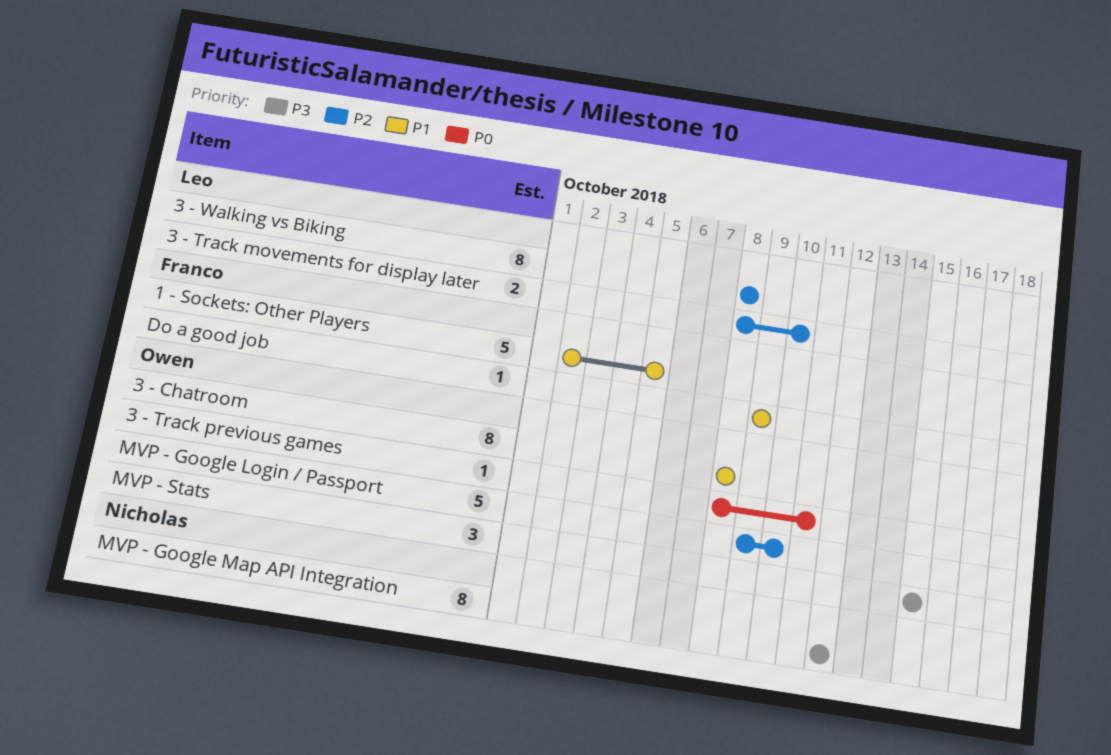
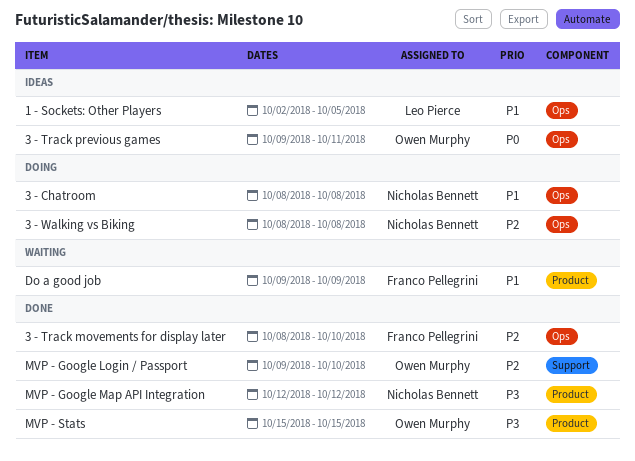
1 - Sockets: Other Players, owner: Franco Pellegrini -> Leo Pierce
3 - Chatroom, owner: Owen Murphy -> Nicholas Bennett
3 - Track movements for display later, owner: Leo Pierce -> Franco Pellegrini
3 - Track previous games, start: Oct 8 -> Oct 9
3 - Walking vs Biking, owner: Leo Pierce -> Nicholas Bennett

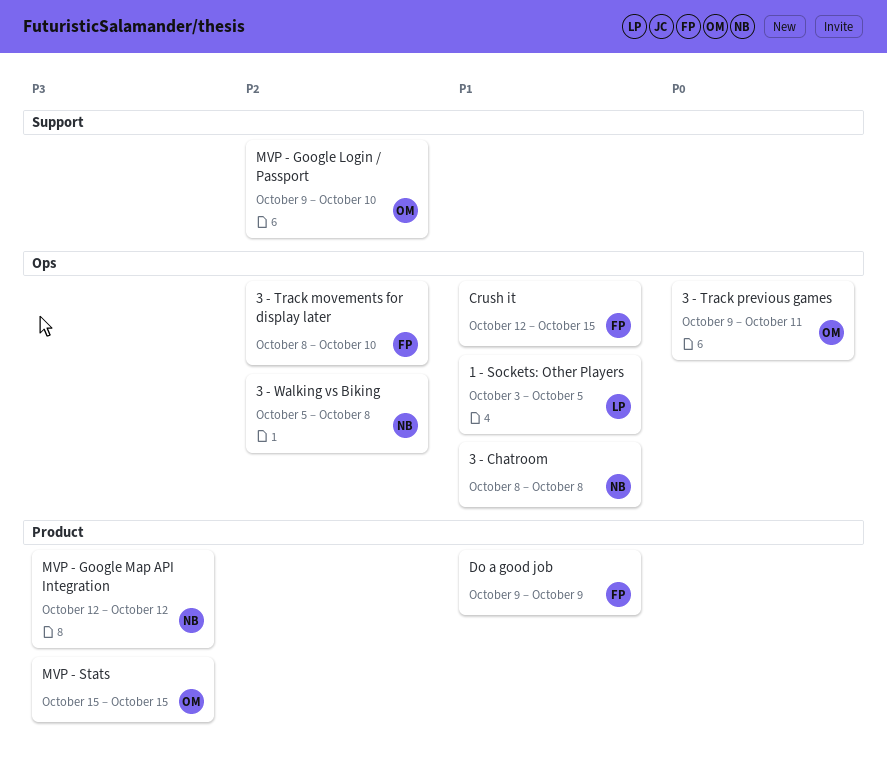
1 - Sockets: Other Players, start: Oct 2 -> Oct 3
3 - Walking vs Biking, start: Oct 8 -> Oct 5
Crush it: none -> present

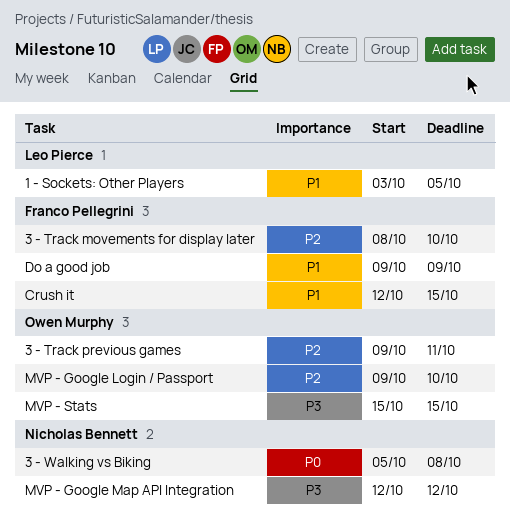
3 - Chatroom: present -> none
3 - Track previous games, priority: P0 -> P2
3 - Walking vs Biking, priority: P2 -> P0

